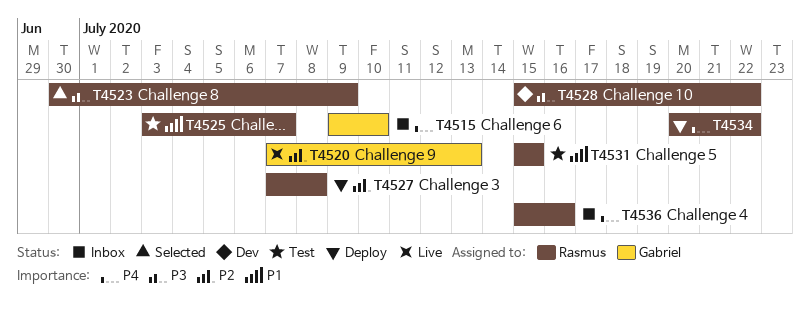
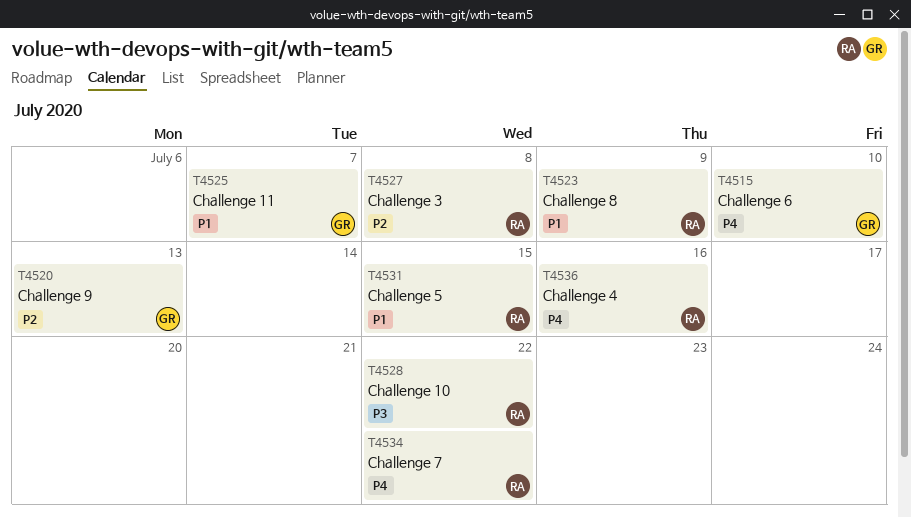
T4523, priority: P3 -> P1
T4525, owner: Rasmus -> Gabriel

